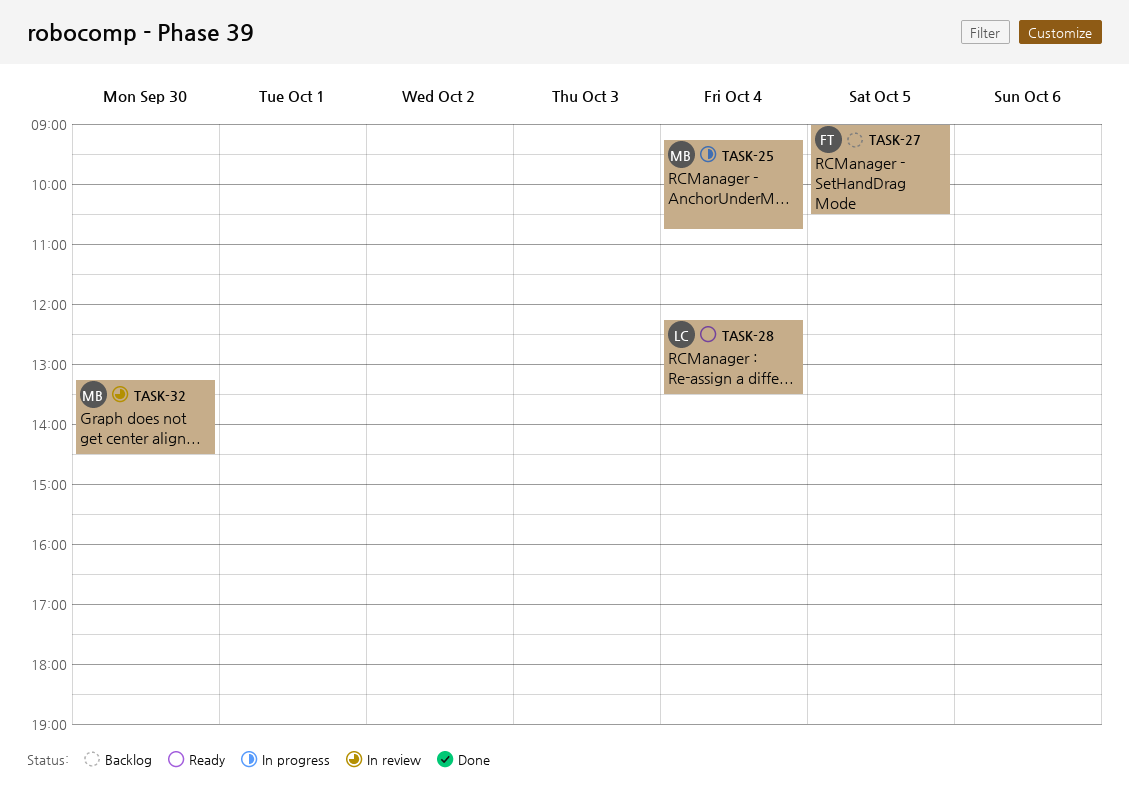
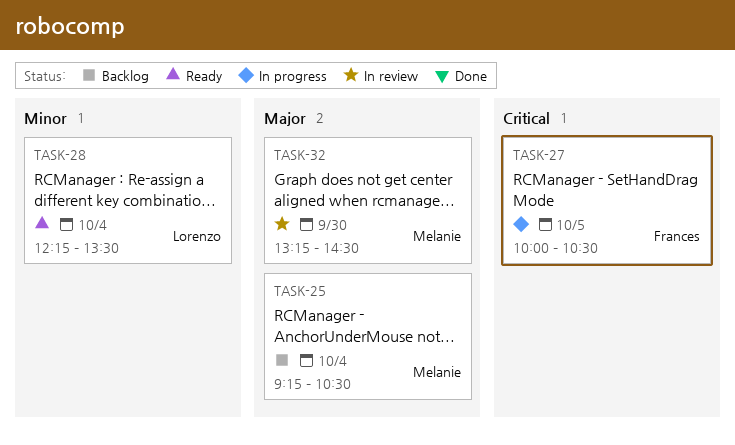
TASK-25, status: In progress -> Backlog
TASK-25, ends: 10:45 -> 10:30
TASK-27, status: Backlog -> In progress
TASK-27, begins: 09:00 -> 10:00

